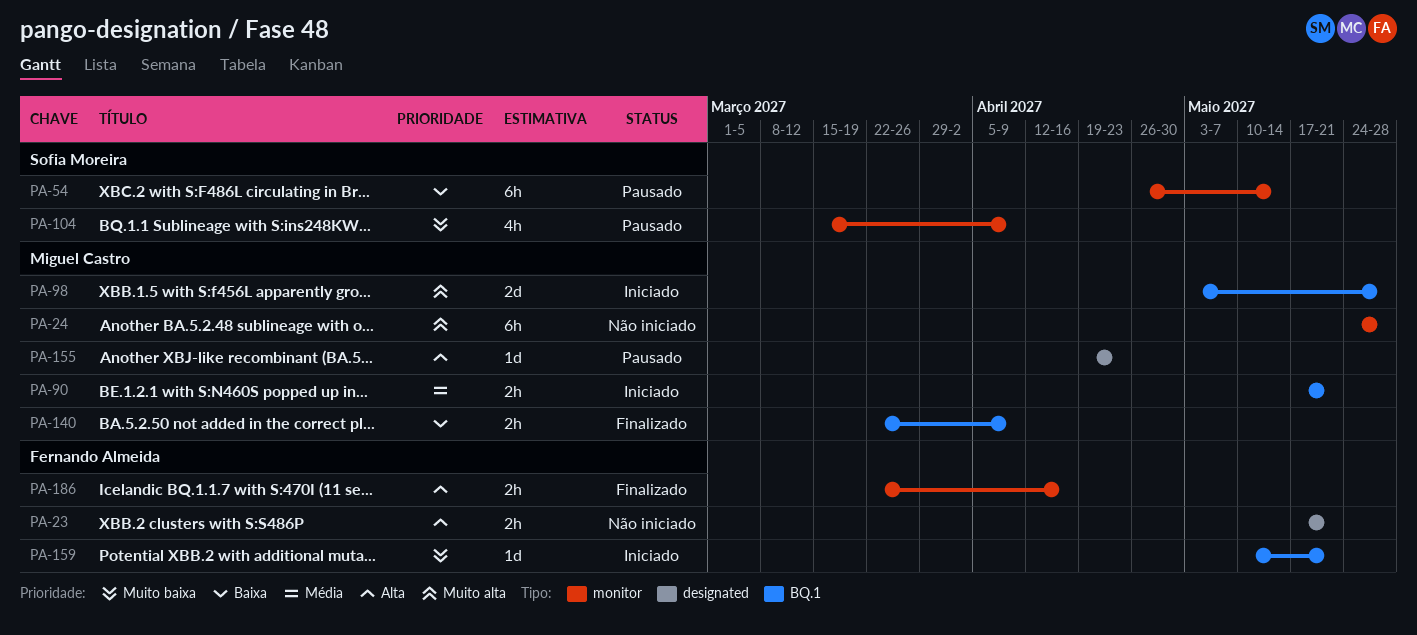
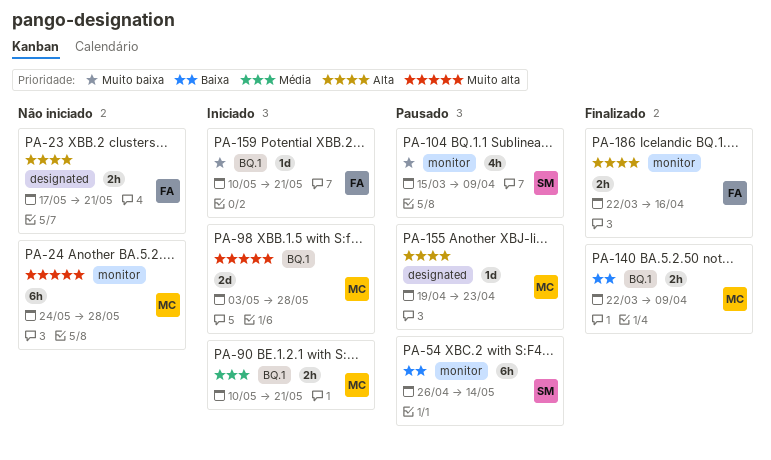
PA-90, start: May 17 -> May 10

